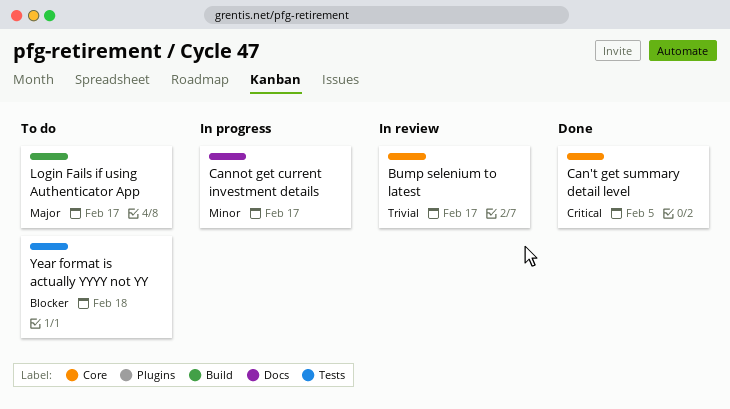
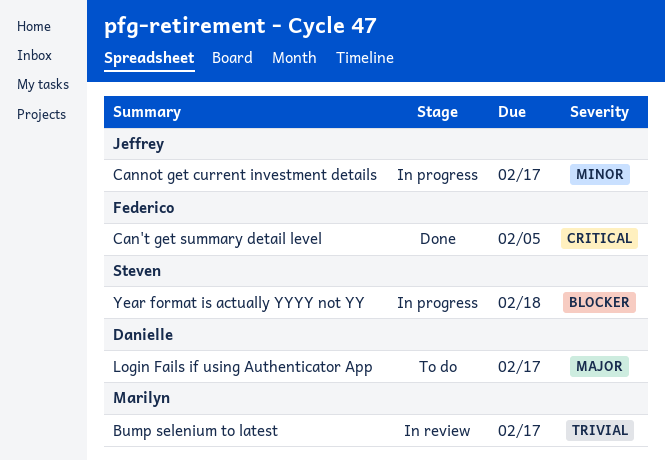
Year format is actually YYYY not YY, status: To do -> In progress

